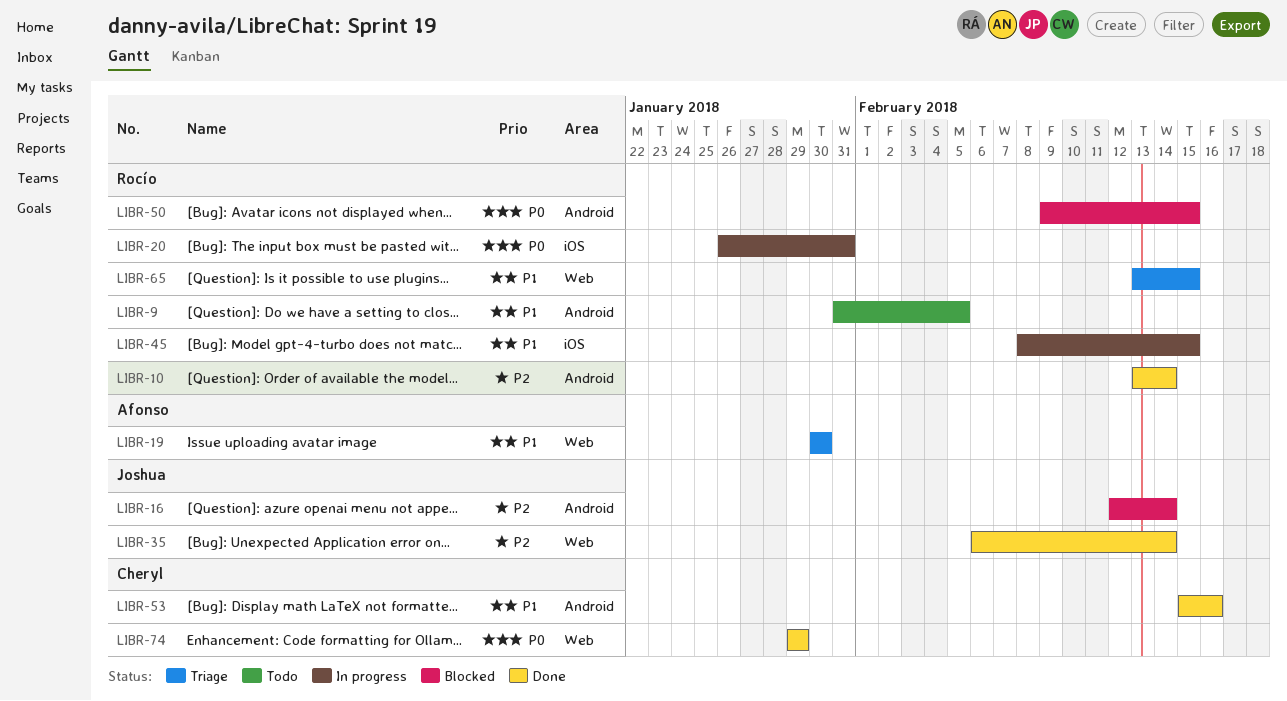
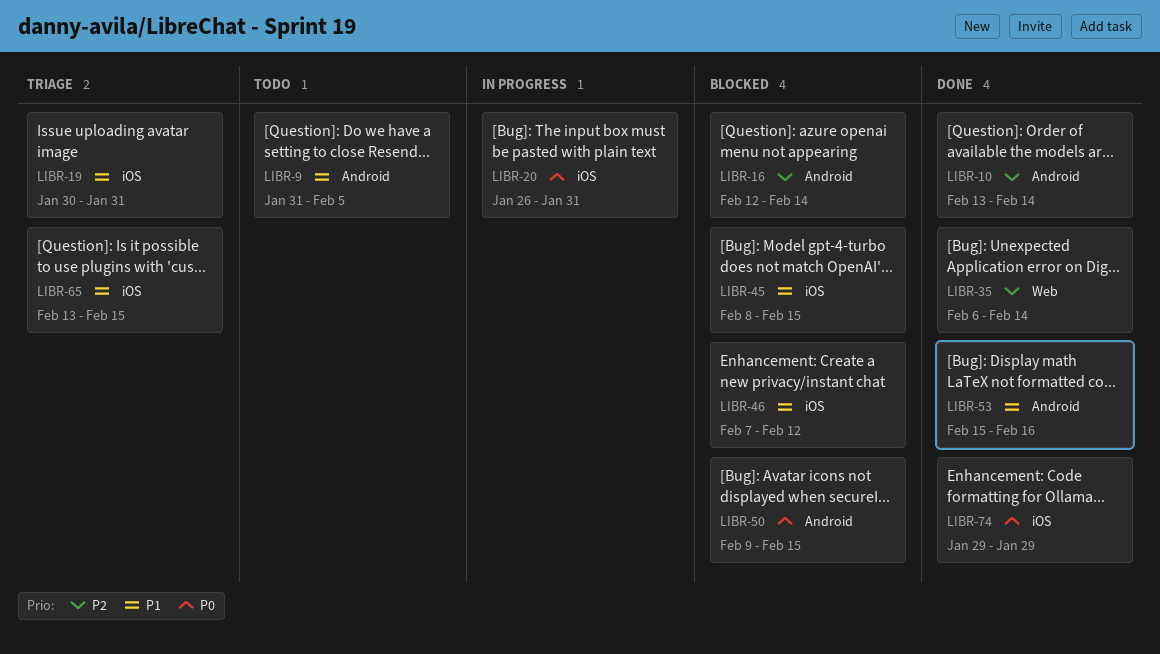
LIBR-19, label: Web -> iOS
LIBR-19, due: Jan 30 -> Jan 31
LIBR-45, status: In progress -> Blocked
LIBR-46: none -> present
LIBR-65, label: Web -> iOS
LIBR-74, label: Web -> iOS

